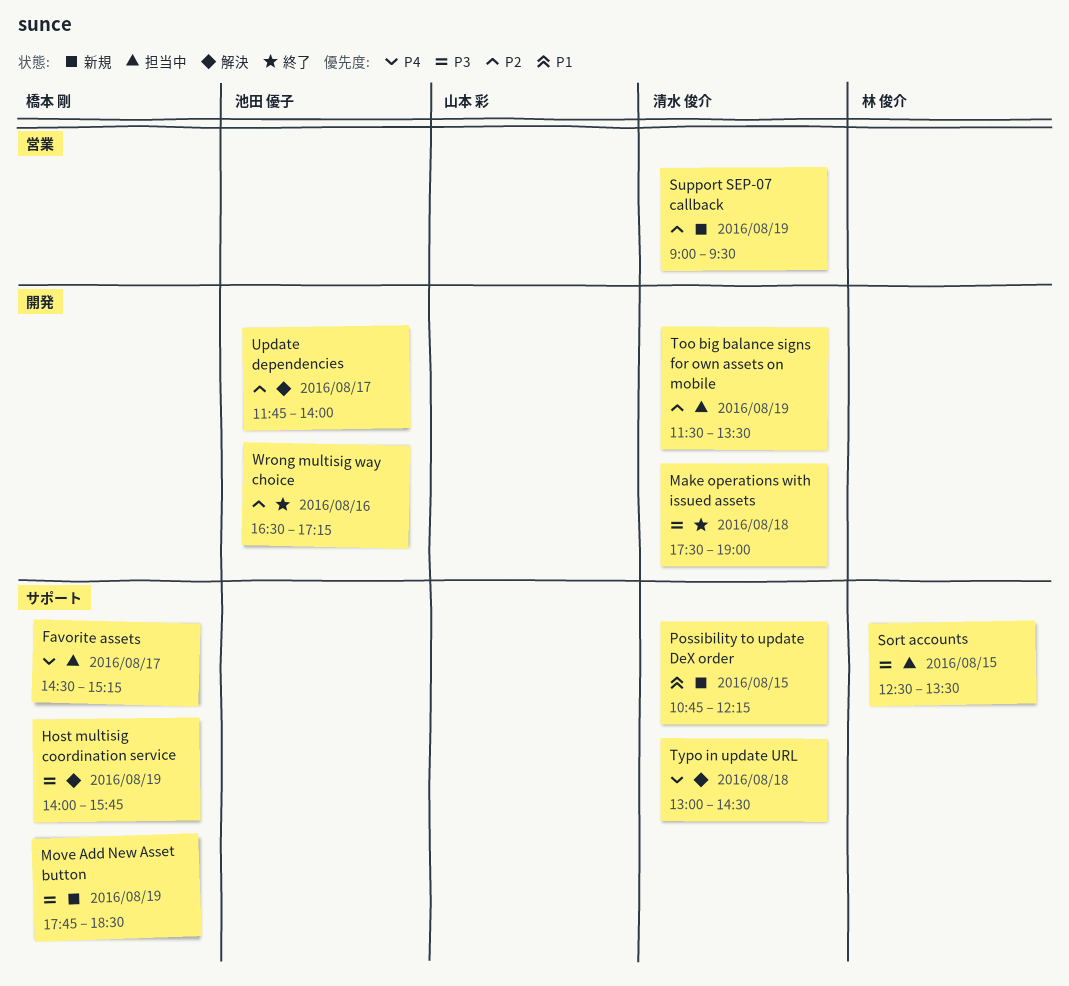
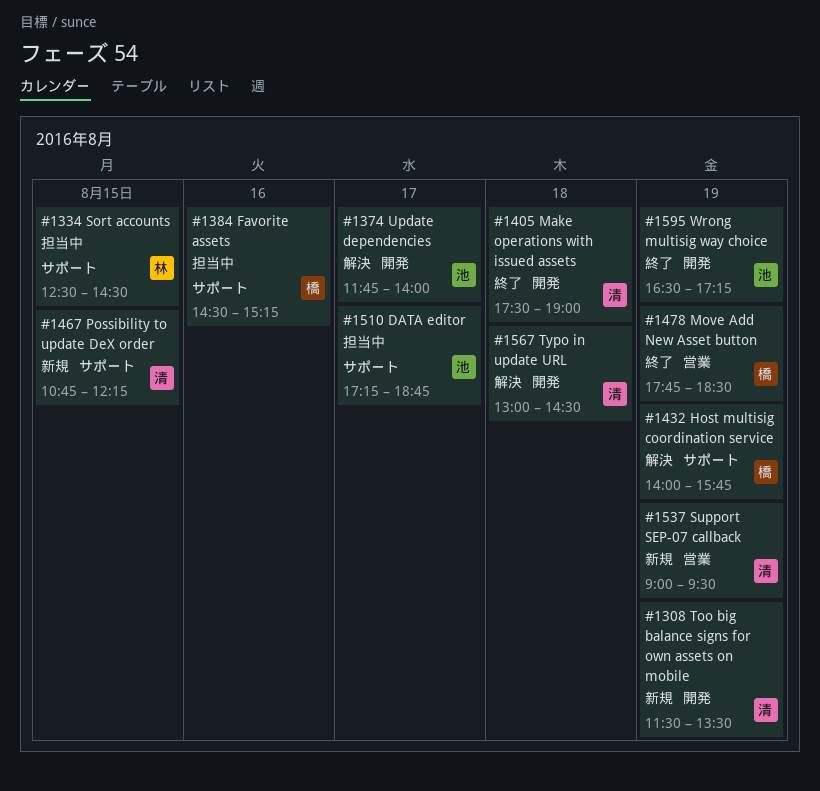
DATA editor: none -> present
Favorite assets, day: Aug 17 -> Aug 16
Move Add New Asset button, status: 新規 -> 終了
Move Add New Asset button, label: サポート -> 営業
Sort accounts, ends: 13:30 -> 14:30
Too big balance signs for own assets on mobile, status: 担当中 -> 新規
Typo in update URL, label: サポート -> 開発
Wrong multisig way choice, day: Aug 16 -> Aug 19

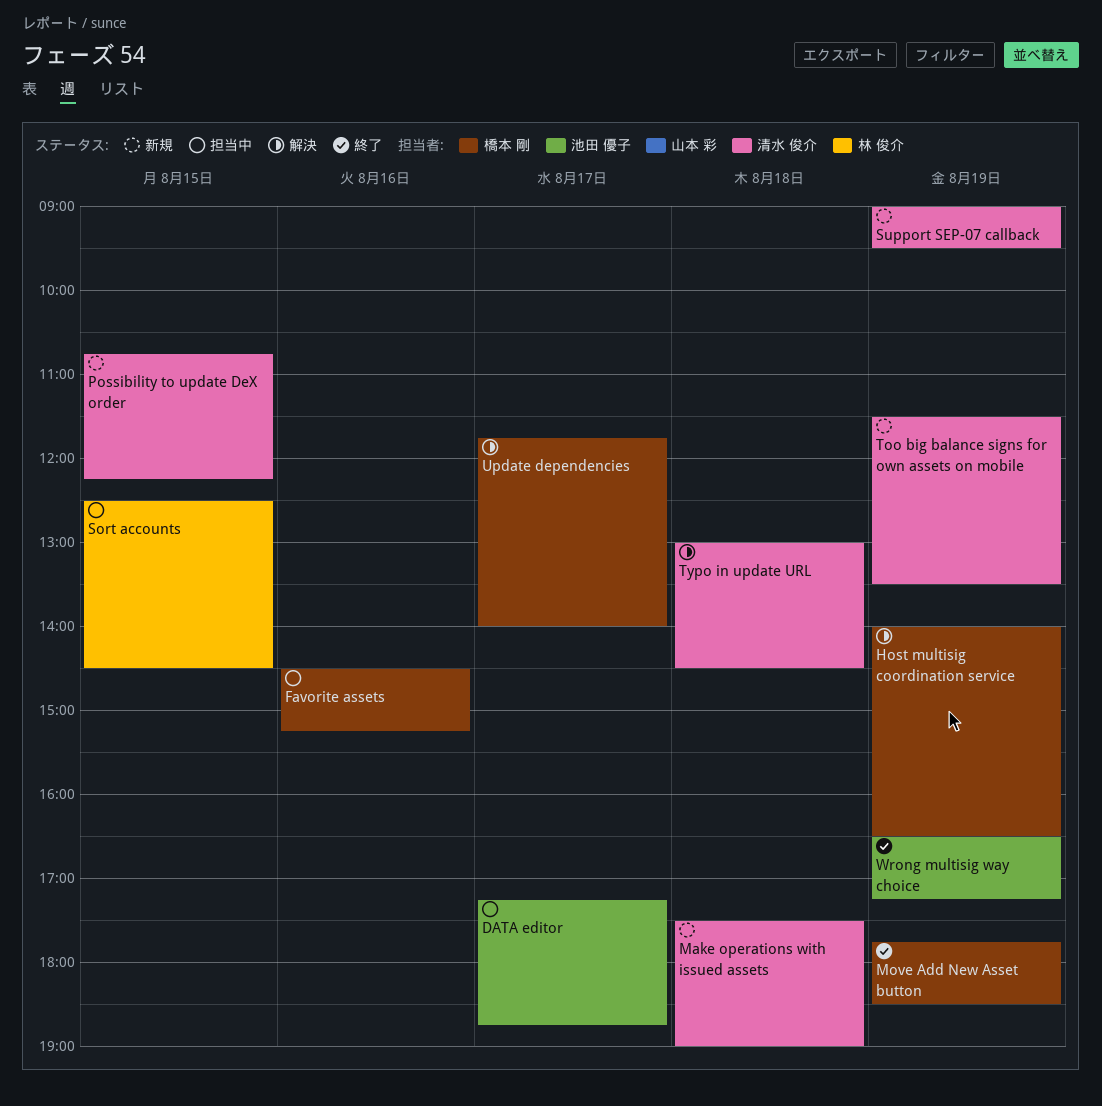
Host multisig coordination service, ends: 15:45 -> 16:30
Make operations with issued assets, status: 終了 -> 新規
Update dependencies, owner: 池田 優子 -> 橋本 剛

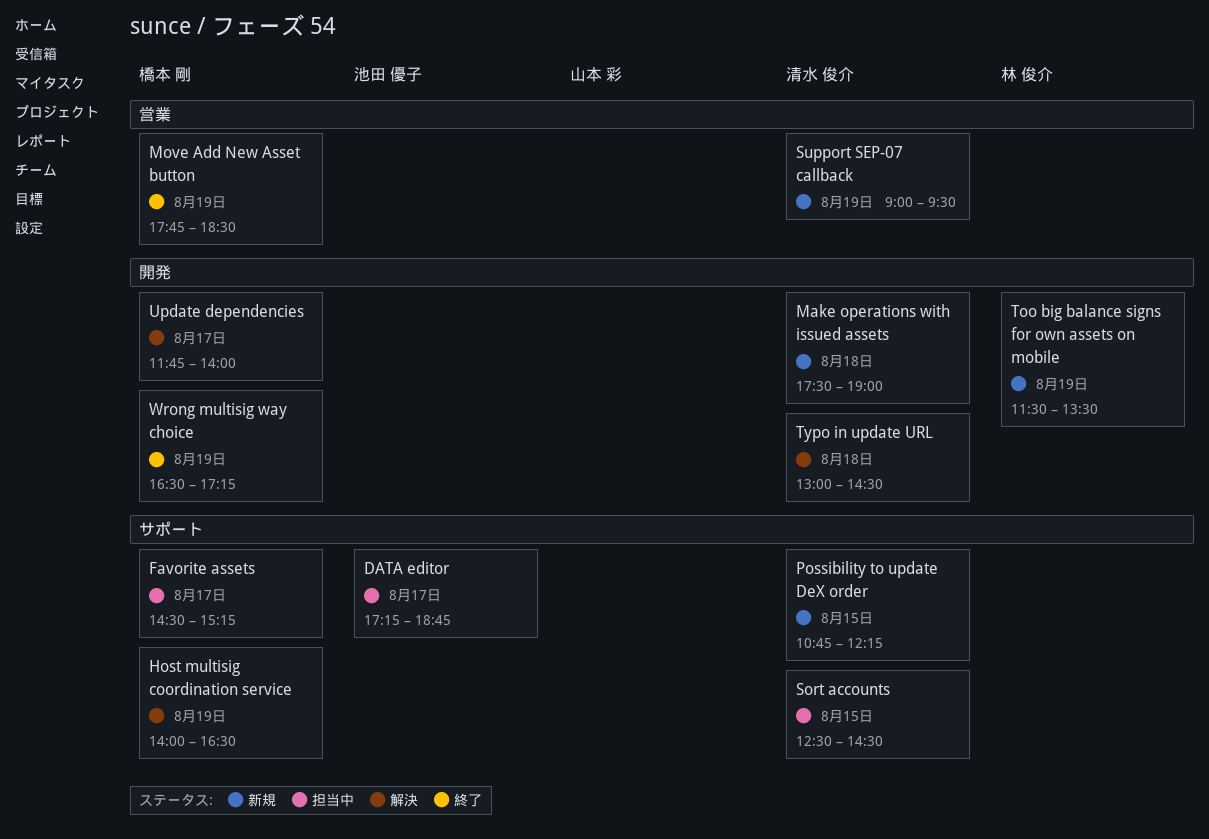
Favorite assets, day: Aug 16 -> Aug 17
Sort accounts, owner: 林 俊介 -> 清水 俊介
Too big balance signs for own assets on mobile, owner: 清水 俊介 -> 林 俊介
Wrong multisig way choice, owner: 池田 優子 -> 橋本 剛

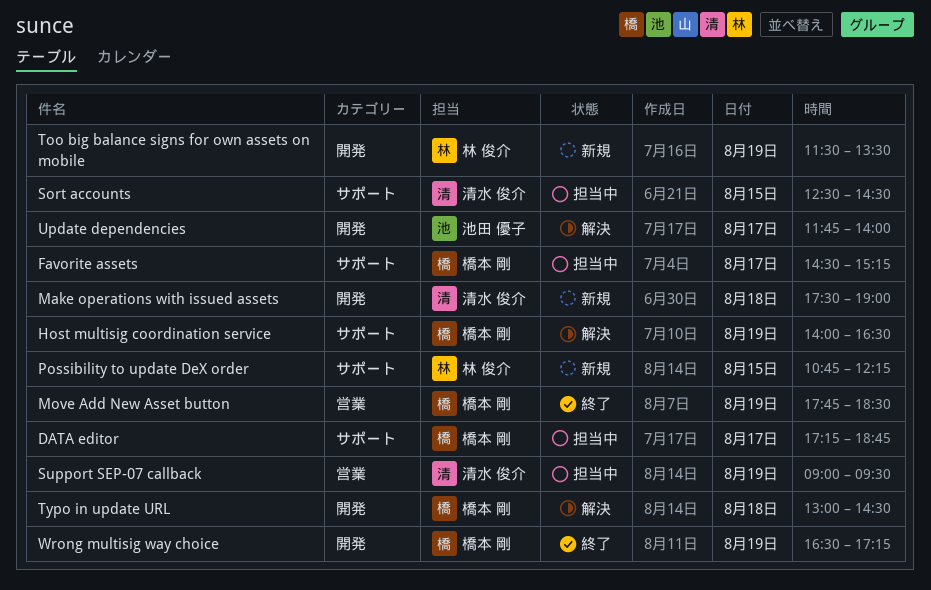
DATA editor, owner: 池田 優子 -> 橋本 剛
Possibility to update DeX order, owner: 清水 俊介 -> 林 俊介
Support SEP-07 callback, status: 新規 -> 担当中
Typo in update URL, owner: 清水 俊介 -> 橋本 剛
Update dependencies, owner: 橋本 剛 -> 池田 優子

